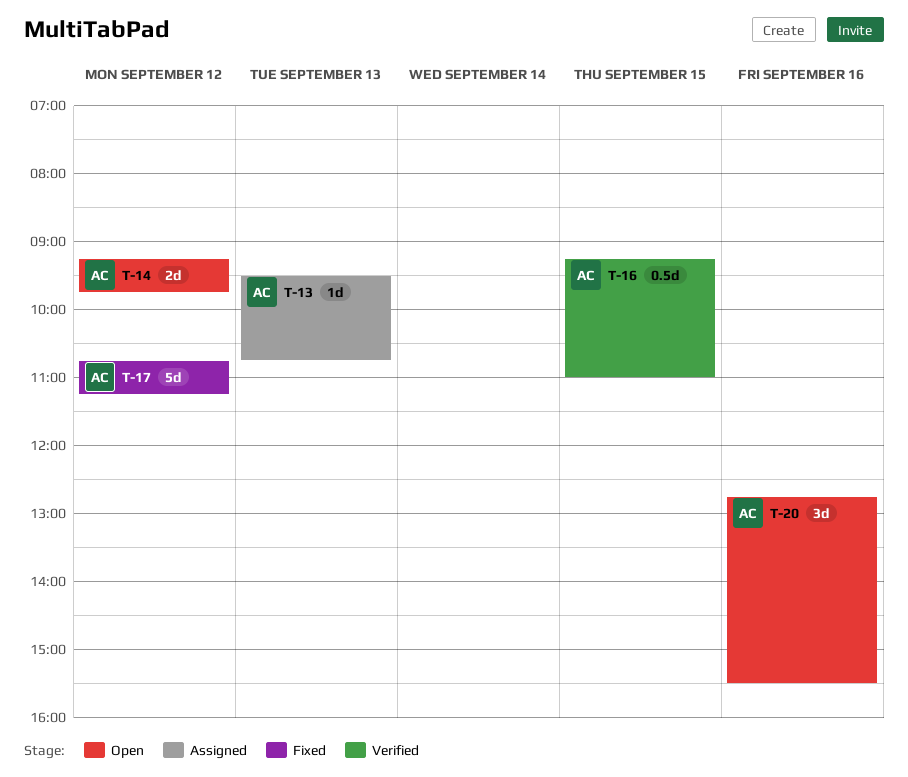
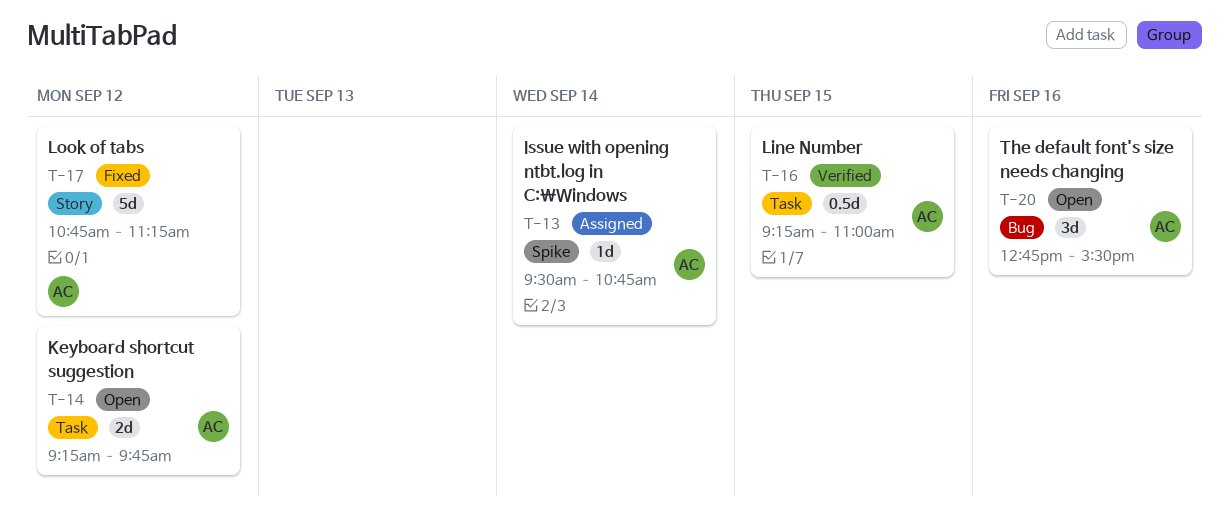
T-13, day: Sep 13 -> Sep 14

